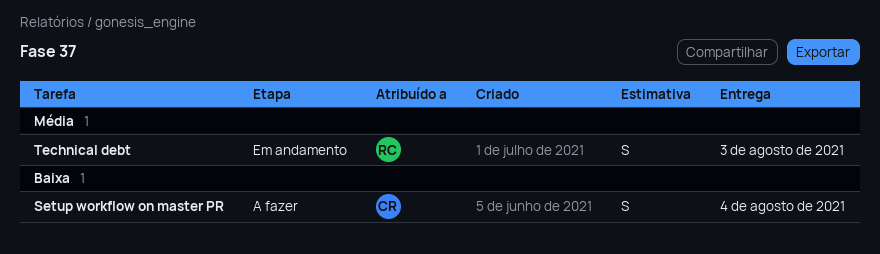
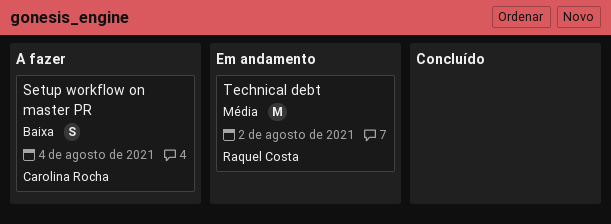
Technical debt, estimate: S -> M
Technical debt, due: Aug 3 -> Aug 2

